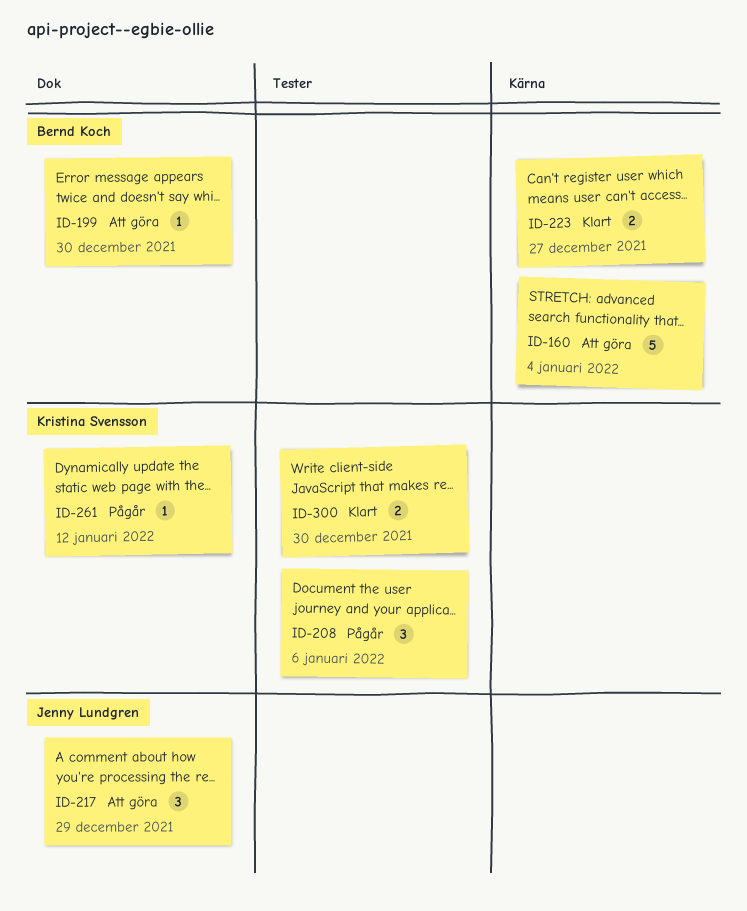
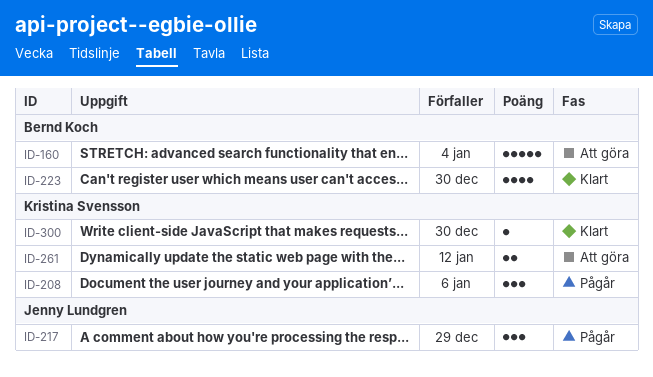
ID-199: present -> none
ID-217, status: Att göra -> Pågår
ID-223, estimate: 2 -> 4
ID-223, due: Dec 27 -> Dec 30
ID-261, status: Pågår -> Att göra
ID-261, estimate: 1 -> 2
ID-300, estimate: 2 -> 1

